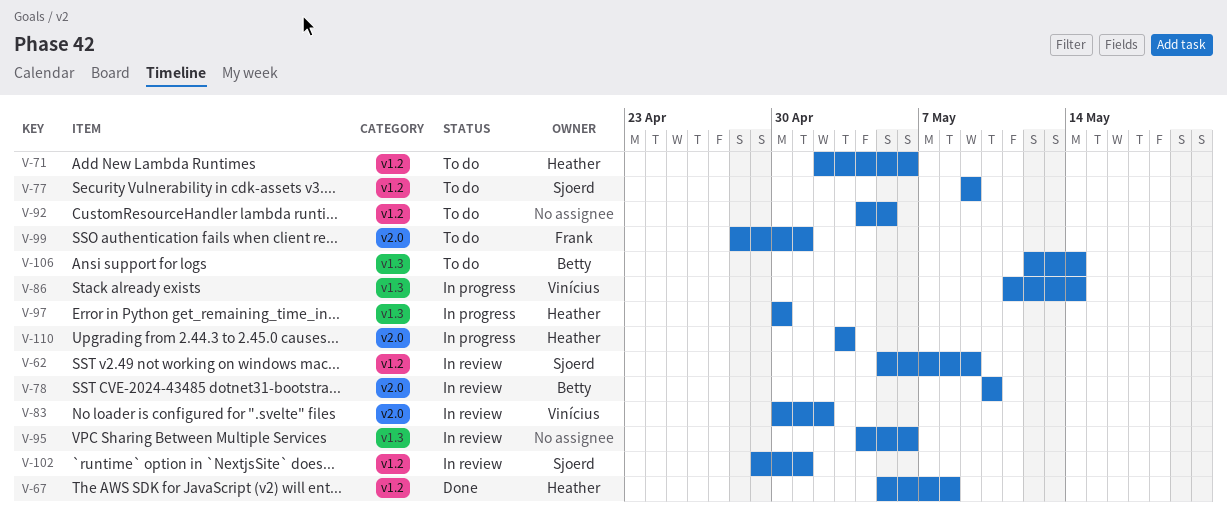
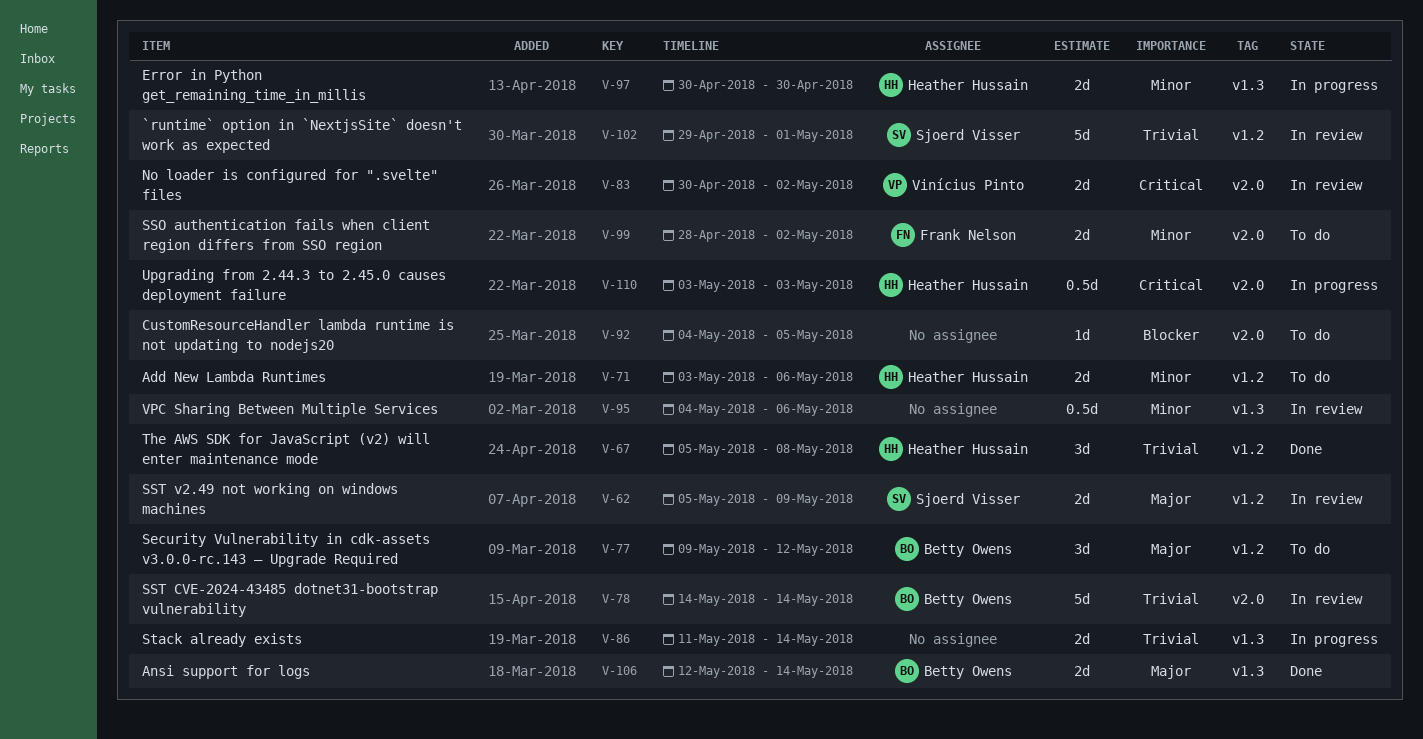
V-71, start: May 2 -> May 3
V-77, owner: Sjoerd Visser -> Betty Owens
V-77, due: May 9 -> May 12
V-78, start: May 10 -> May 14
V-78, due: May 10 -> May 14
V-86, owner: Vinícius Pinto -> none
V-92, label: v1.2 -> v2.0
V-99, due: May 1 -> May 2
V-106, status: To do -> Done

